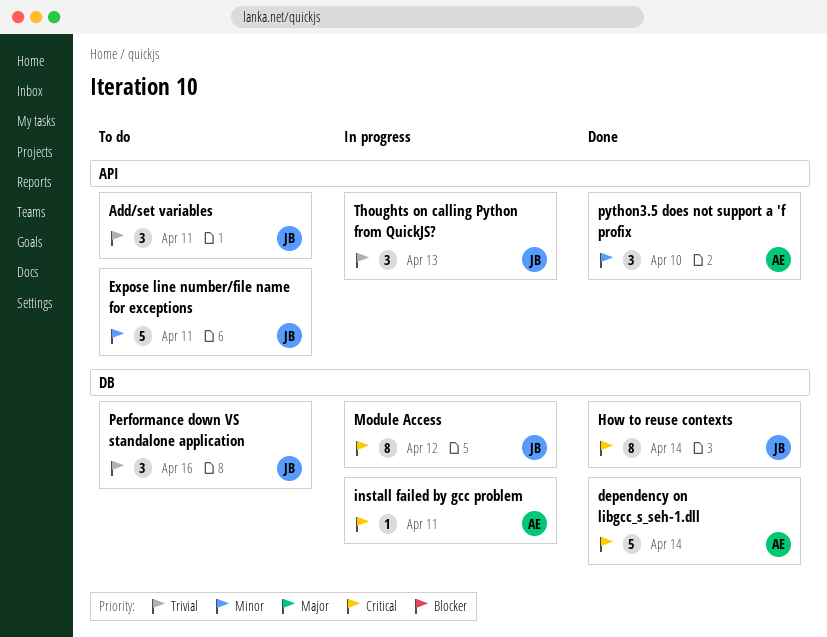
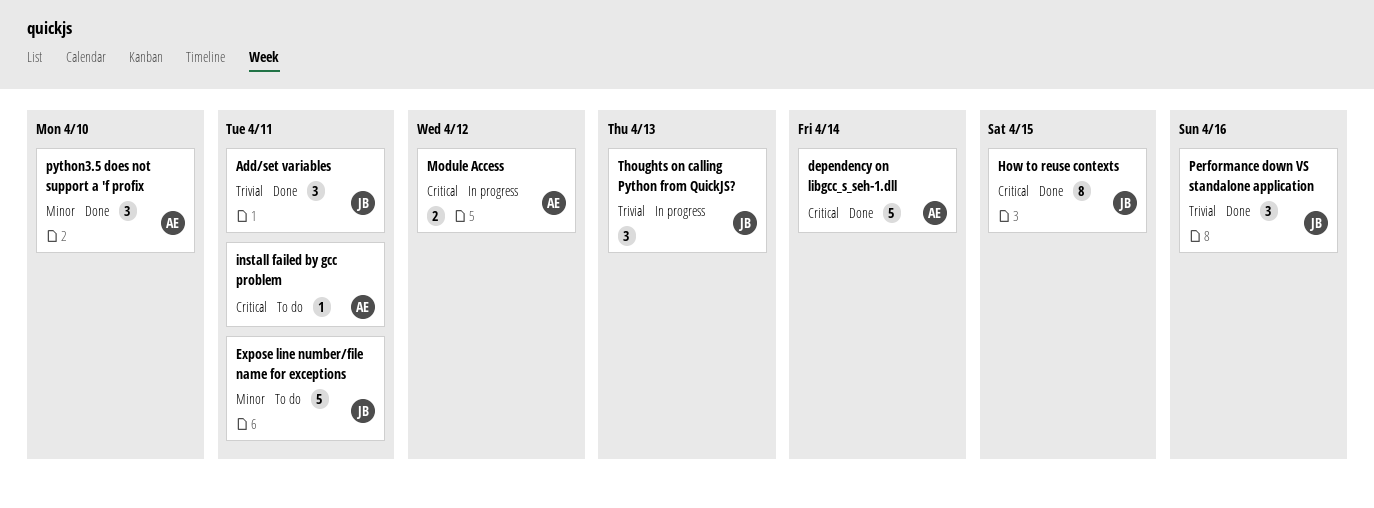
Add/set variables, status: To do -> Done
How to reuse contexts, due: Apr 14 -> Apr 15
install failed by gcc problem, status: In progress -> To do
Module Access, owner: JB -> AE
Module Access, estimate: 8 -> 2
Performance down VS standalone application, status: To do -> Done

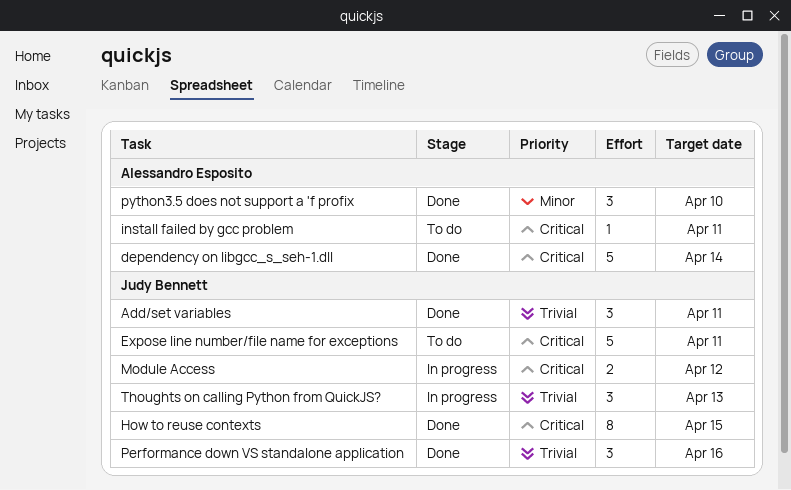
Expose line number/file name for exceptions, priority: Minor -> Critical
Module Access, owner: Alessandro Esposito -> Judy Bennett

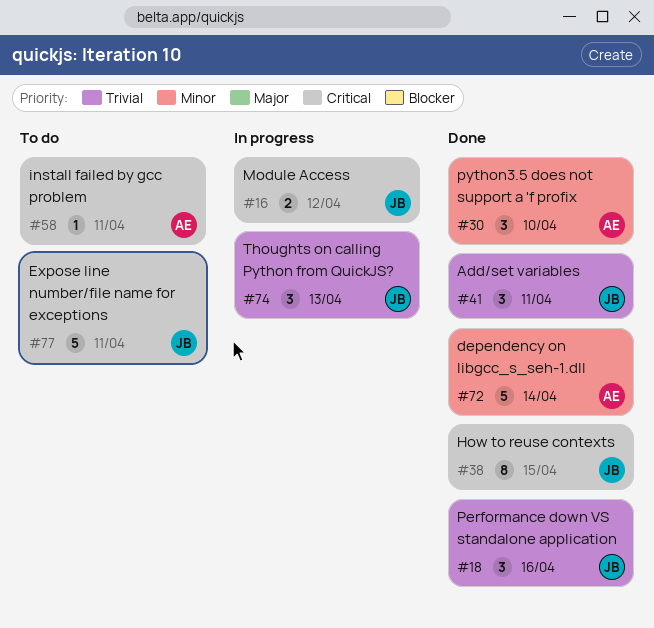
dependency on libgcc_s_seh-1.dll, priority: Critical -> Minor

